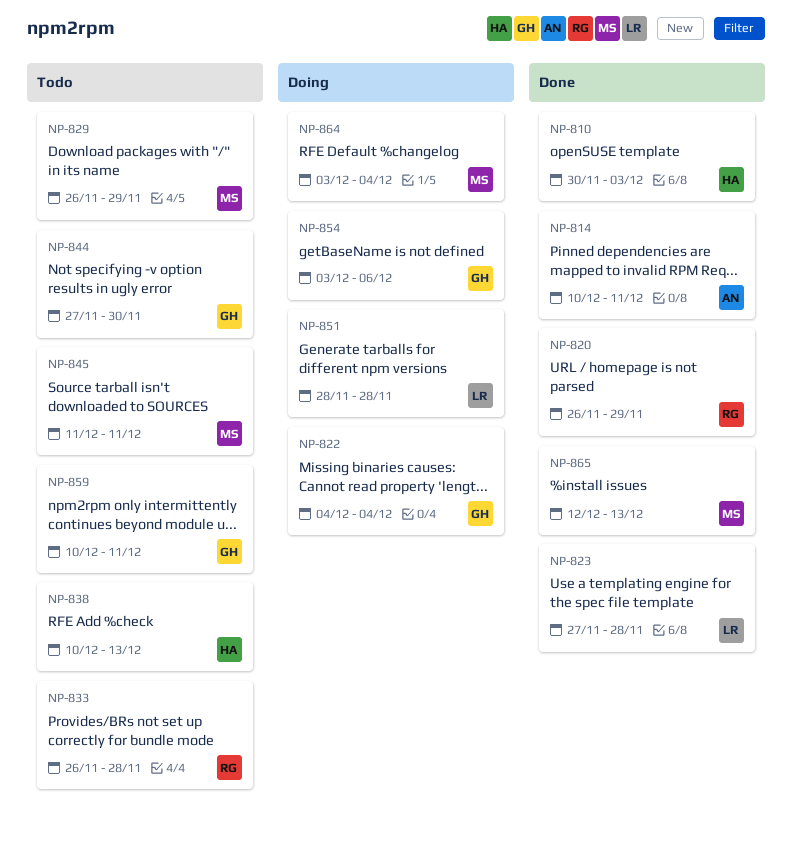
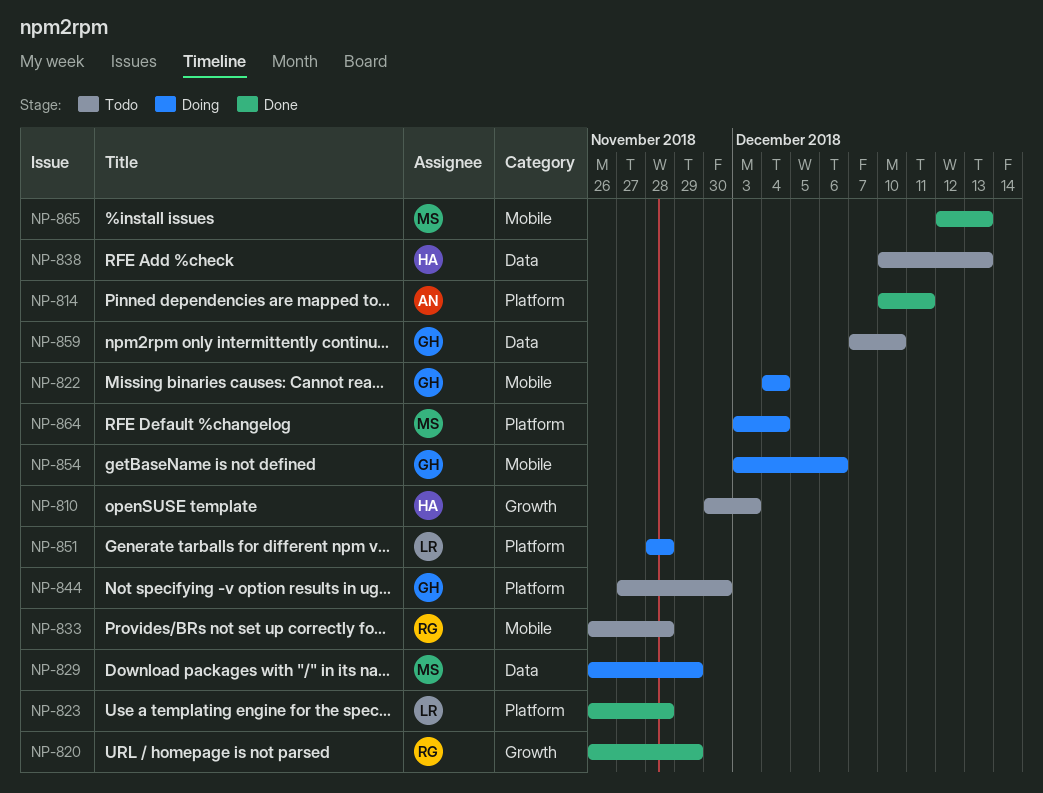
NP-810, status: Done -> Todo
NP-823, start: Nov 27 -> Nov 26
NP-829, status: Todo -> Doing
NP-845: present -> none
NP-859, start: Dec 10 -> Dec 7
NP-859, due: Dec 11 -> Dec 10

